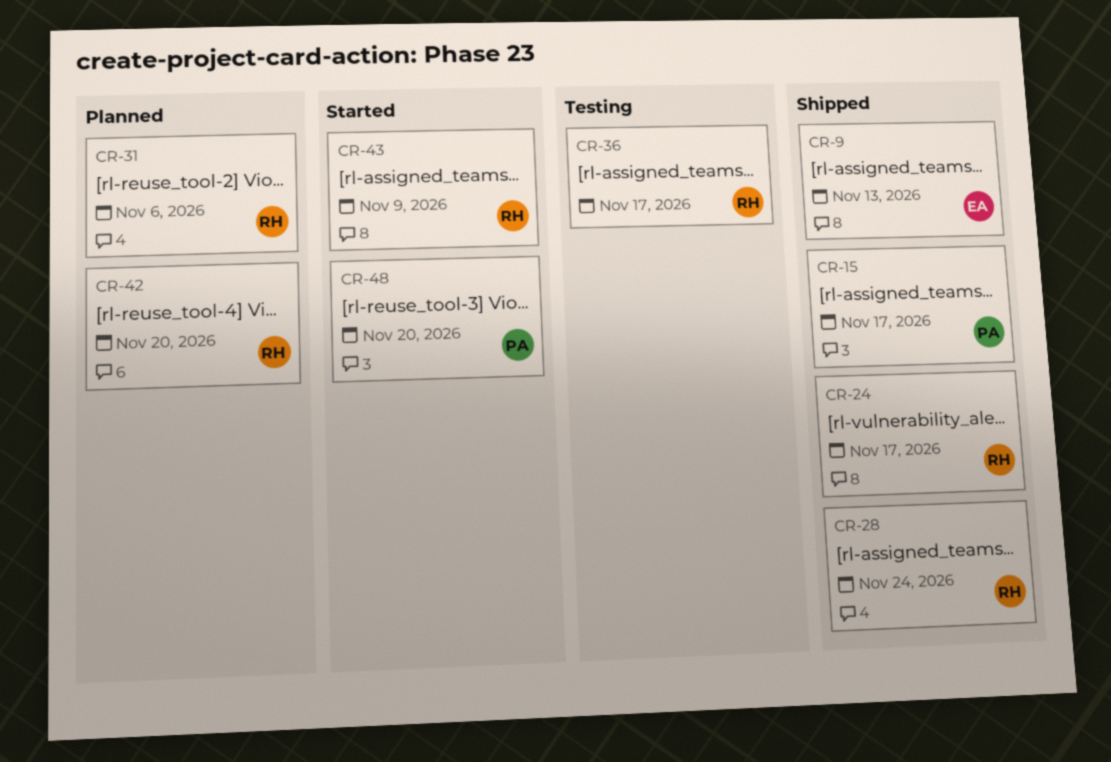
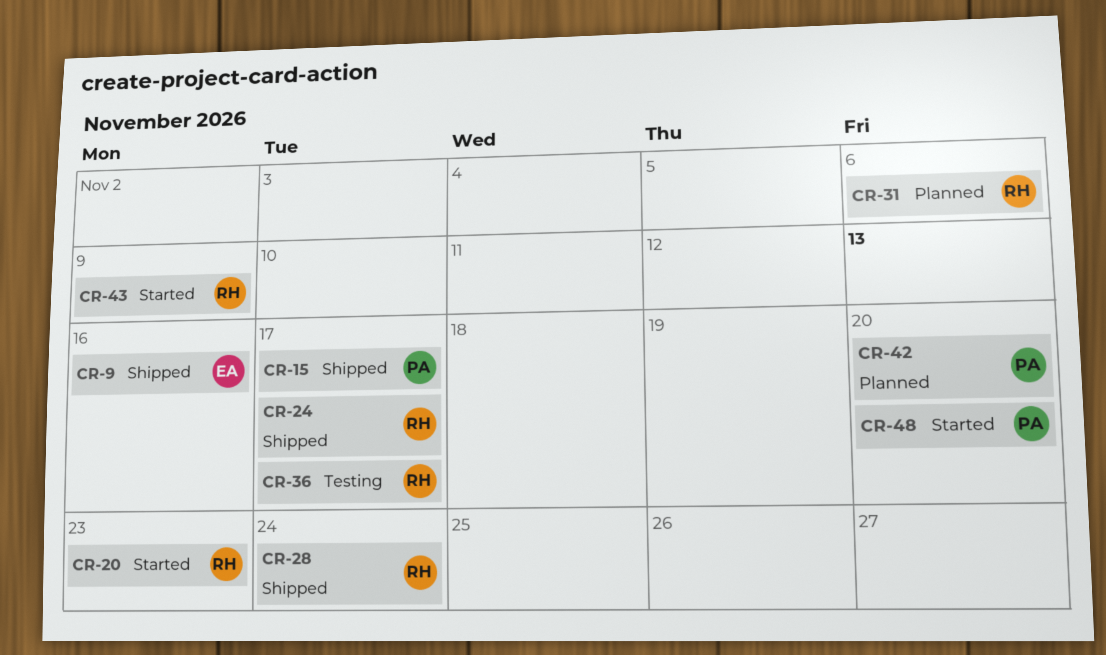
CR-9, due: Nov 13 -> Nov 16
CR-20: none -> present
CR-42, owner: RH -> PA

